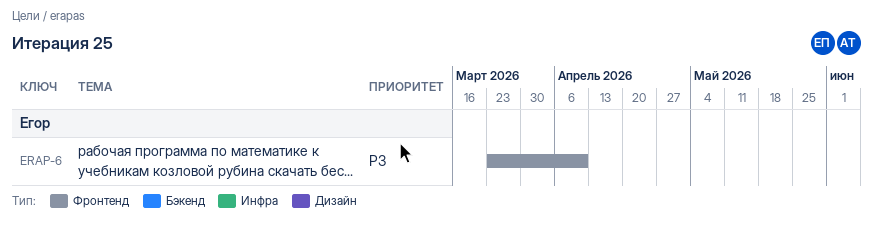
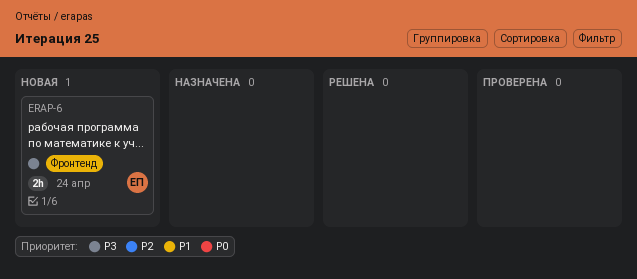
ERAP-6, due: Apr 10 -> Apr 24

